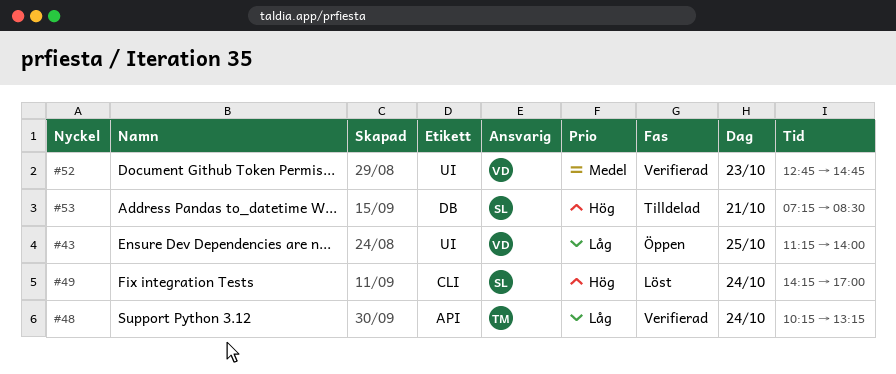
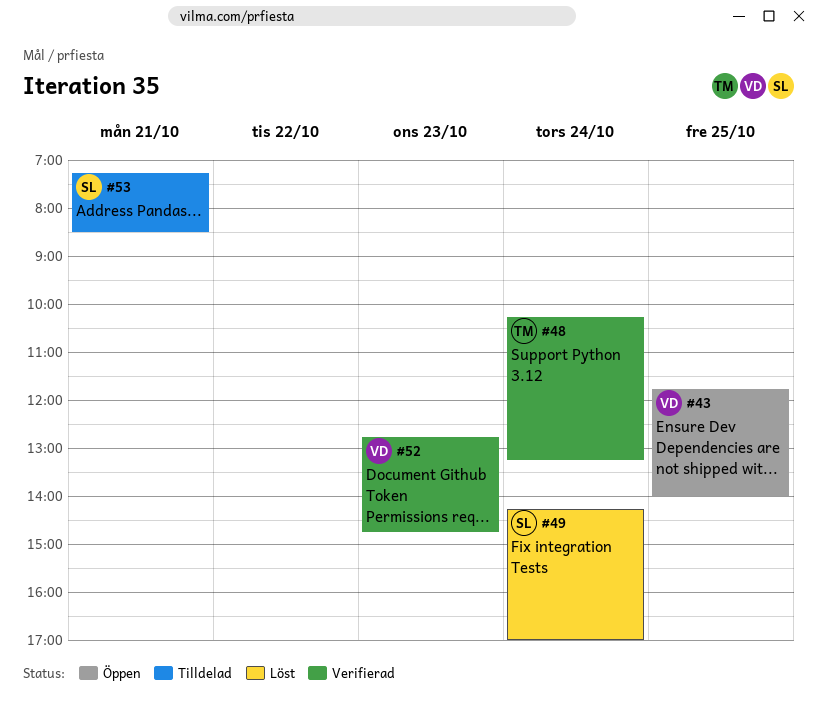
#43, begins: 11:15 -> 11:45

